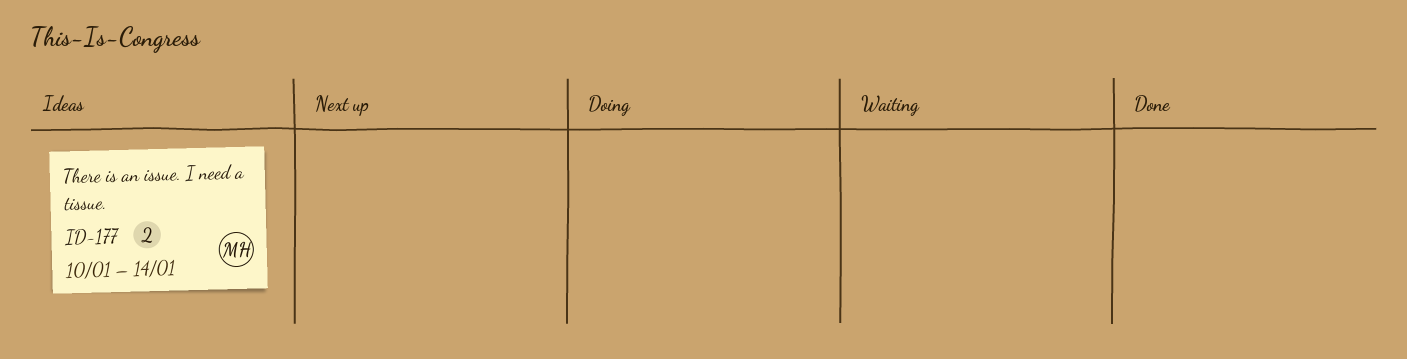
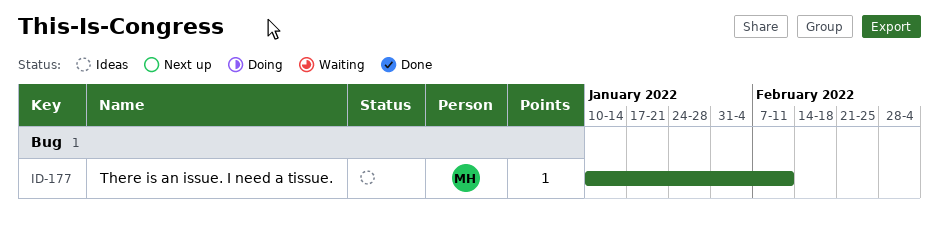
ID-177, estimate: 2 -> 1
ID-177, due: Jan 14 -> Feb 11

